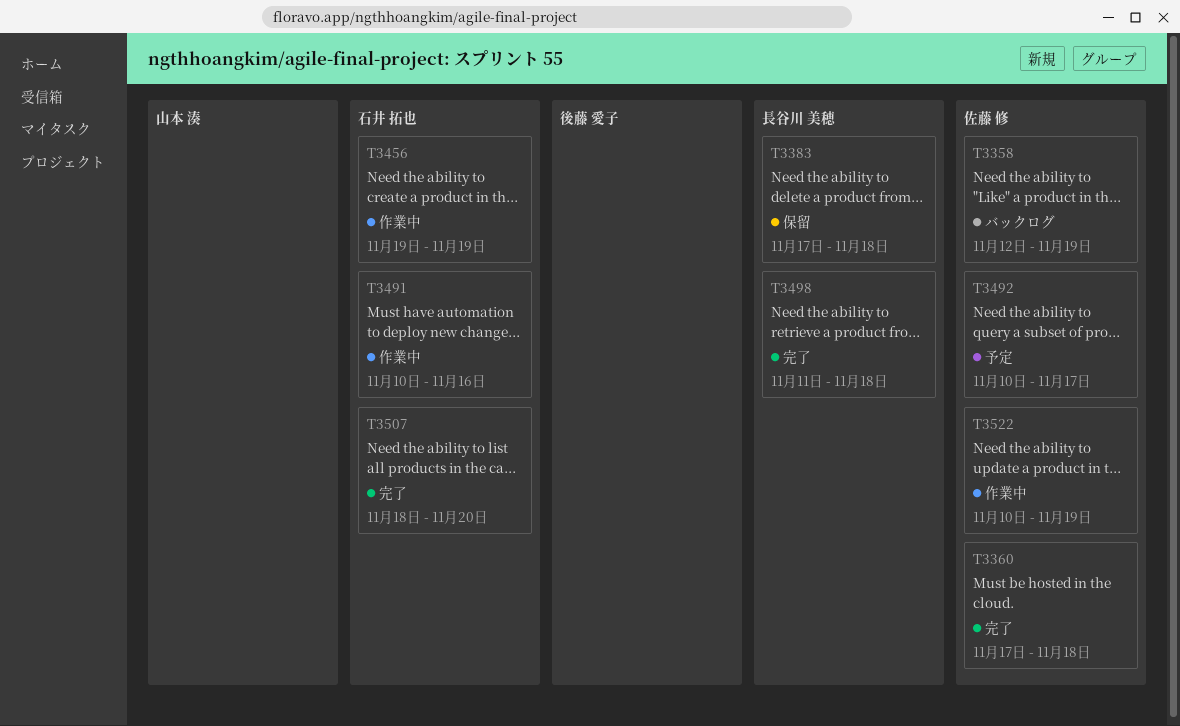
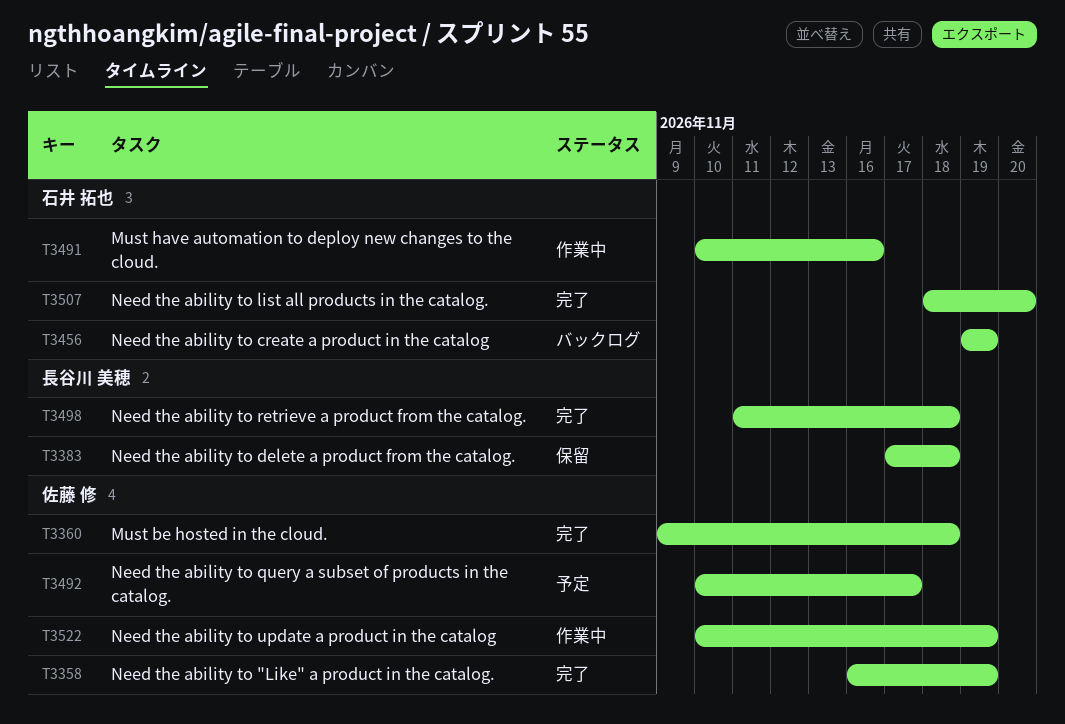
T3358, status: バックログ -> 完了
T3358, start: Nov 12 -> Nov 16
T3360, start: Nov 17 -> Nov 9
T3456, status: 作業中 -> バックログ

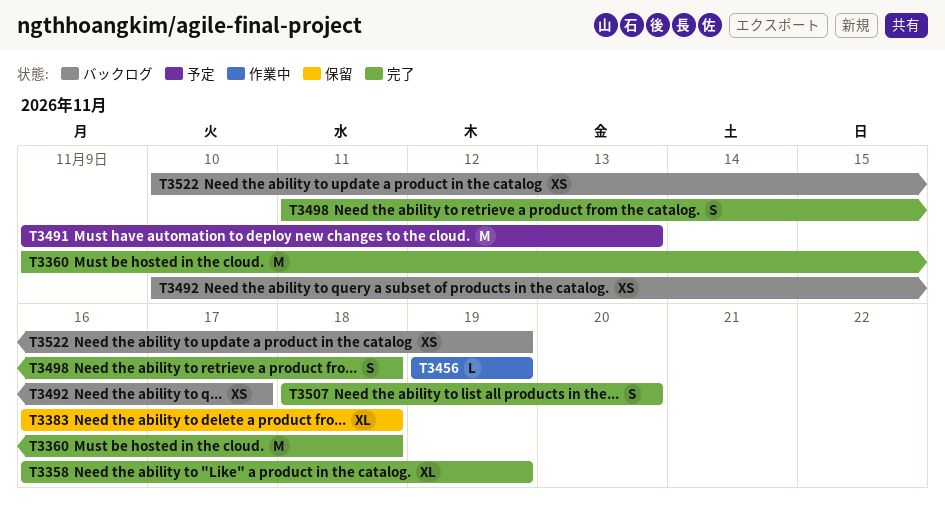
T3383, start: Nov 17 -> Nov 16
T3456, status: バックログ -> 作業中
T3491, status: 作業中 -> 予定
T3491, start: Nov 10 -> Nov 9
T3491, due: Nov 16 -> Nov 13
T3492, status: 予定 -> バックログ
T3522, status: 作業中 -> バックログ

